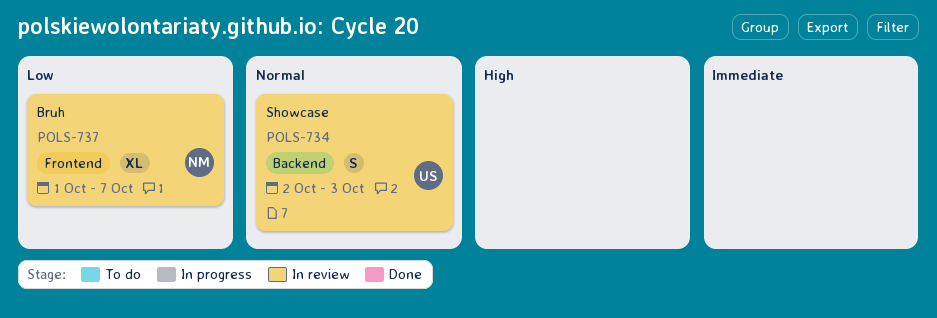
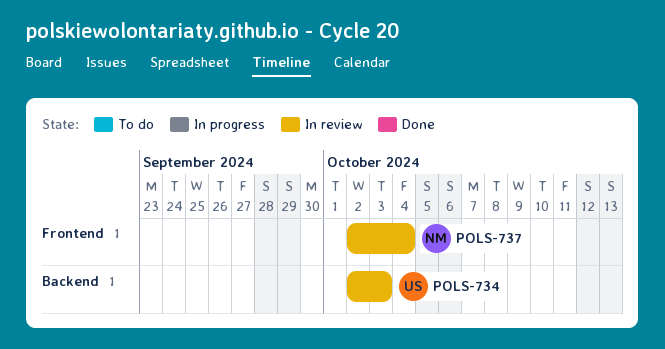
POLS-737, start: Oct 1 -> Oct 2
POLS-737, due: Oct 7 -> Oct 4

